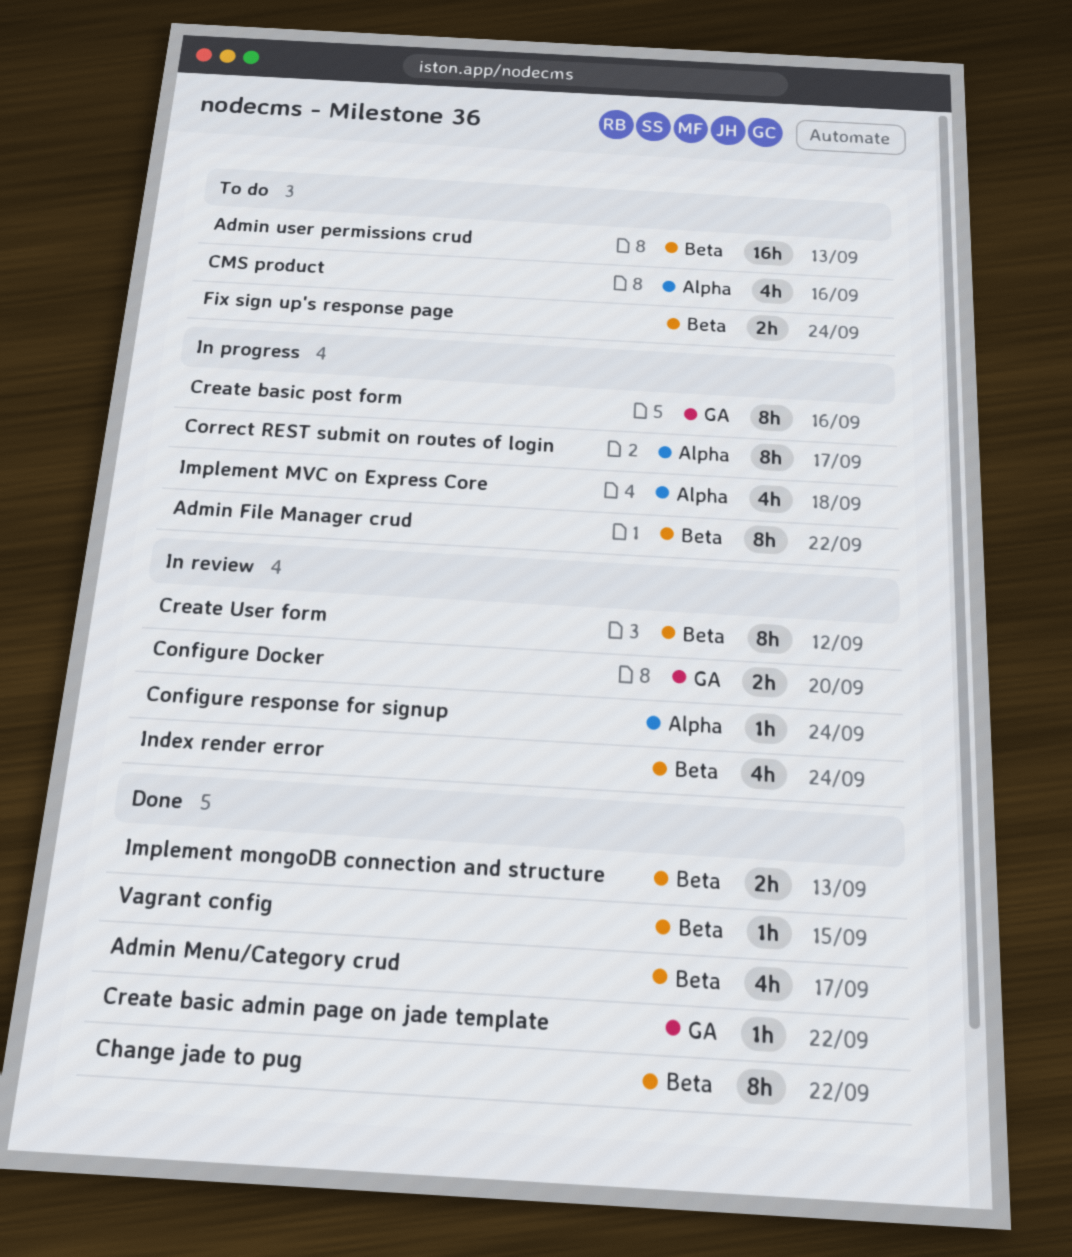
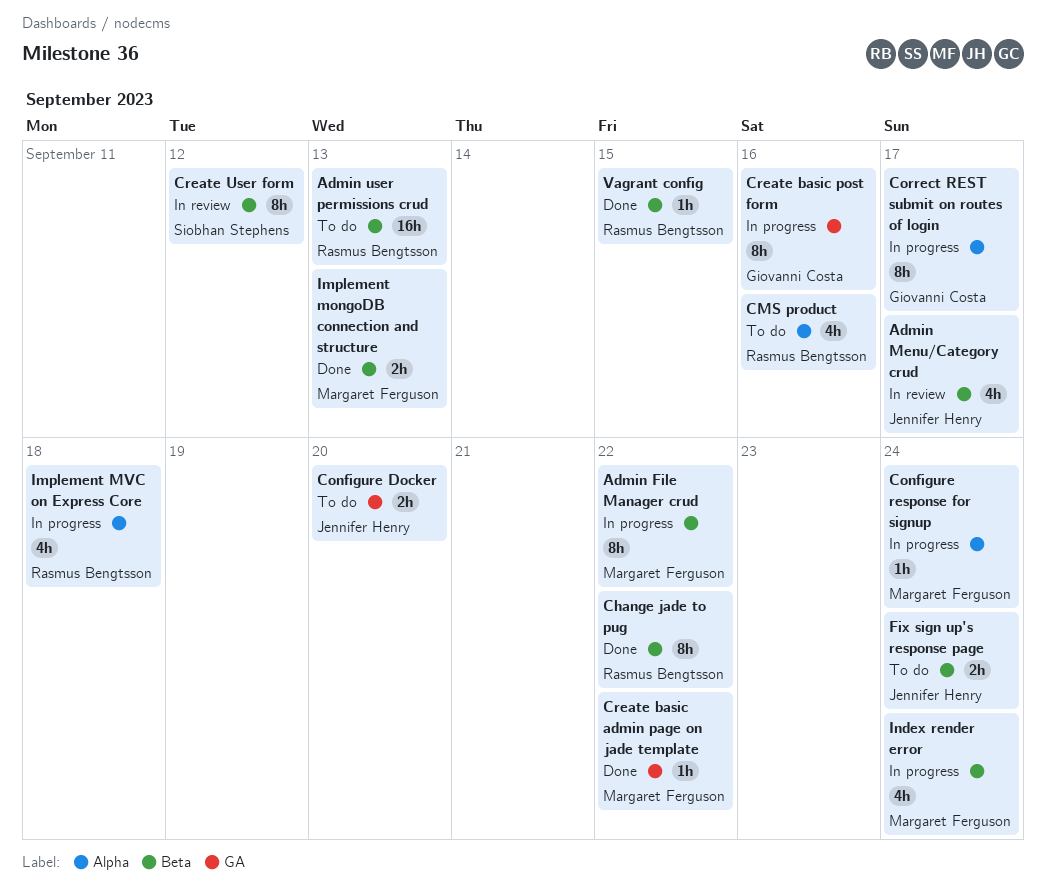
Admin Menu/Category crud, status: Done -> In review
Configure Docker, status: In review -> To do
Configure response for signup, status: In review -> In progress
Index render error, status: In review -> In progress

